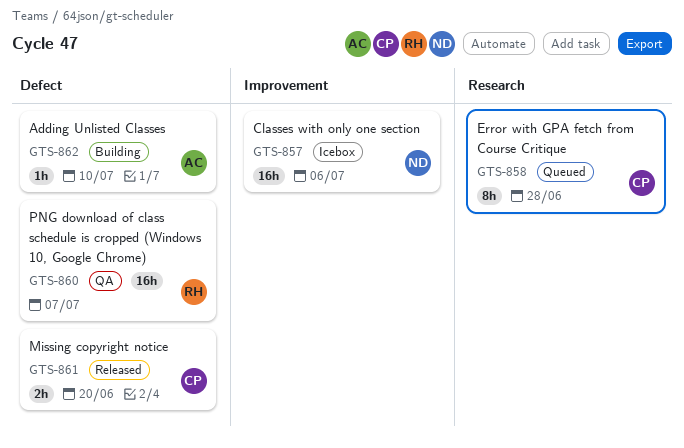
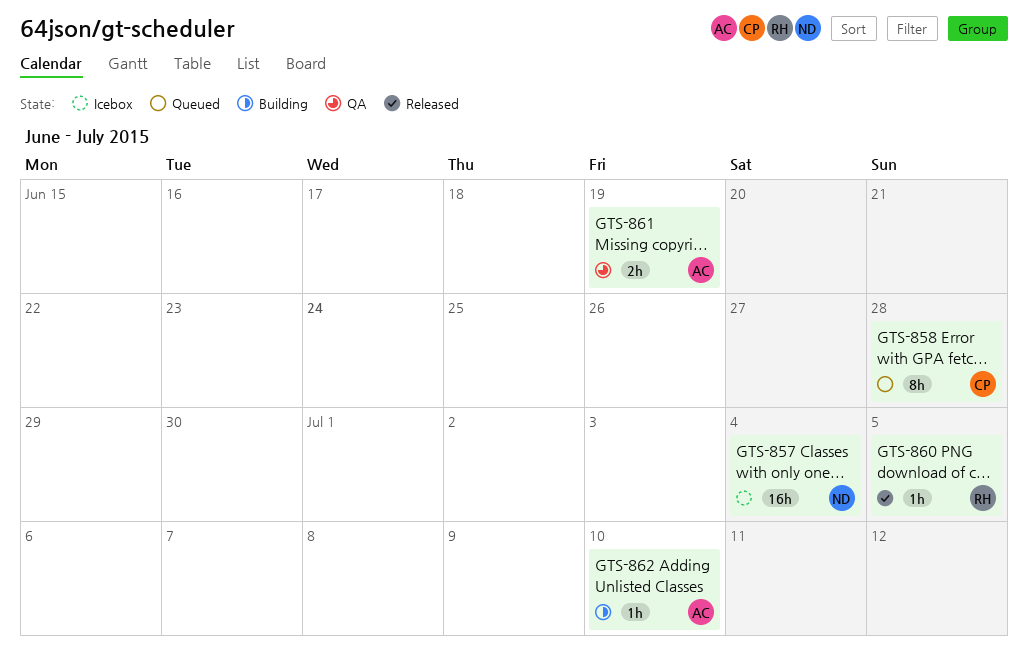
GTS-857, due: Jul 6 -> Jul 4
GTS-860, status: QA -> Released
GTS-860, estimate: 16h -> 1h
GTS-860, due: Jul 7 -> Jul 5
GTS-861, status: Released -> QA
GTS-861, owner: CP -> AC
GTS-861, due: Jun 20 -> Jun 19

